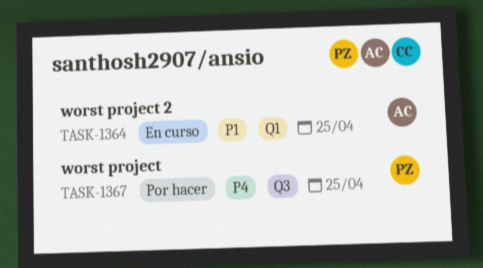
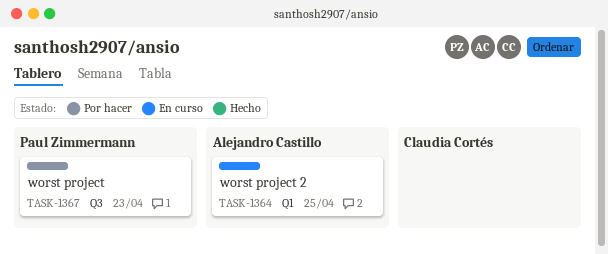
TASK-1367, due: Apr 25 -> Apr 23

